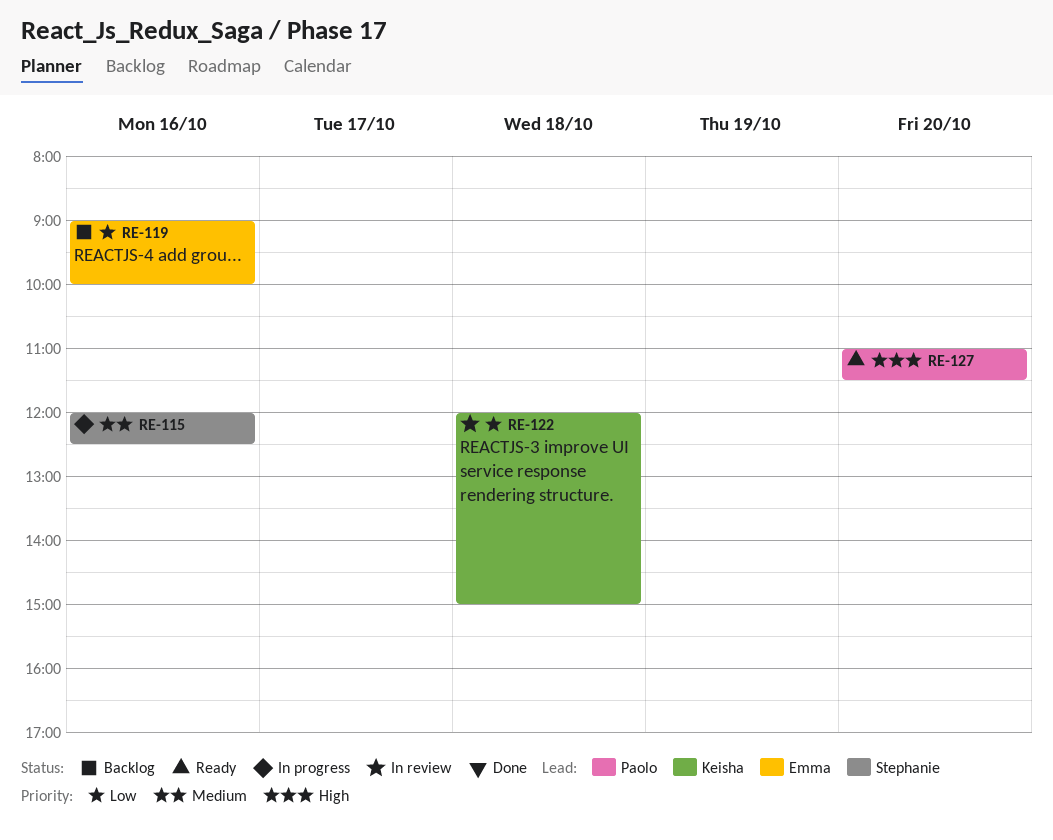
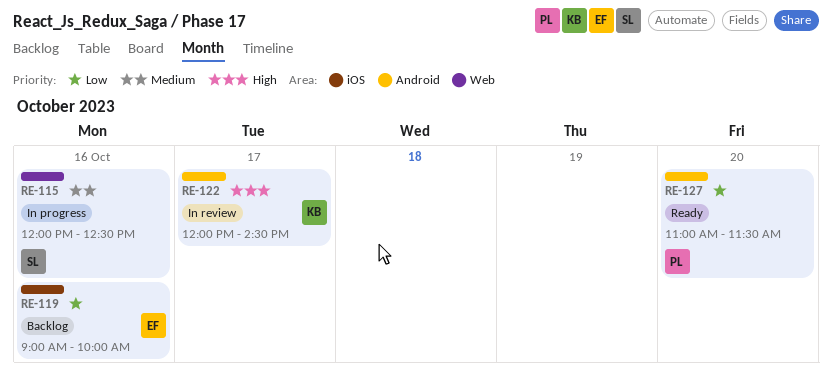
RE-122, priority: Low -> High
RE-122, day: Oct 18 -> Oct 17
RE-122, ends: 15:00 -> 14:30
RE-127, priority: High -> Low

